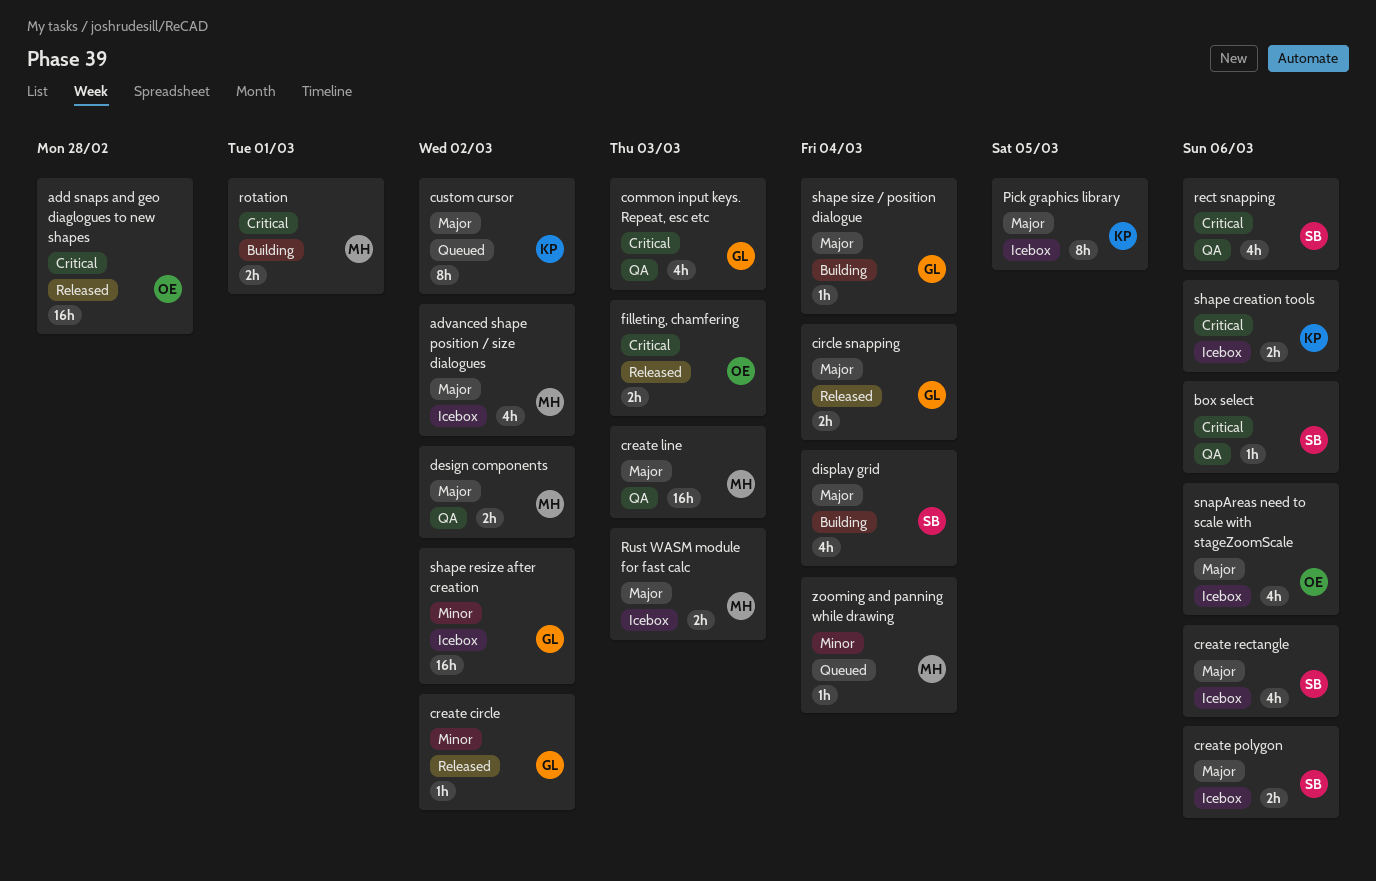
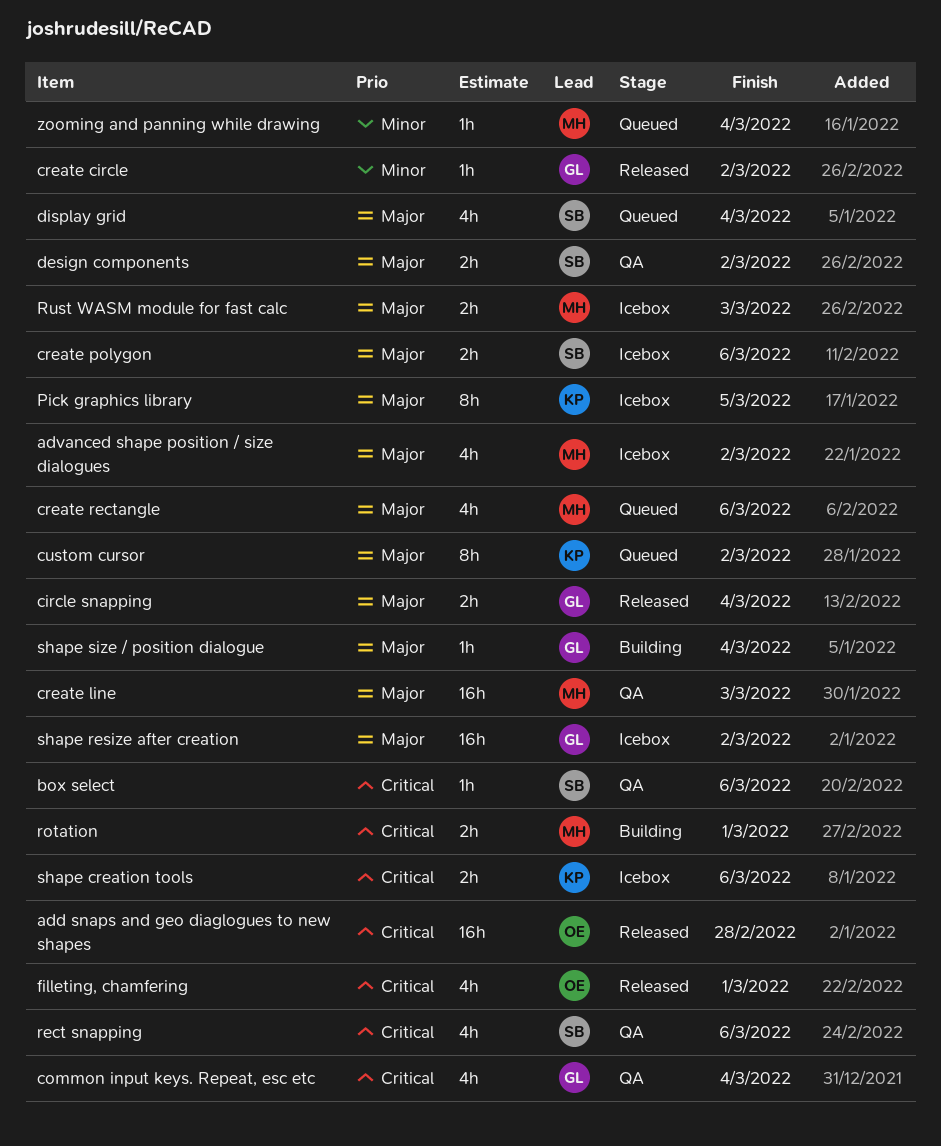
common input keys. Repeat, esc etc, due: Mar 3 -> Mar 4
create rectangle, status: Icebox -> Queued
create rectangle, owner: SB -> MH
design components, owner: MH -> SB
display grid, status: Building -> Queued
filleting, chamfering, estimate: 2h -> 4h
filleting, chamfering, due: Mar 3 -> Mar 1
shape resize after creation, priority: Minor -> Major
snapAreas need to scale with stageZoomScale: present -> none

